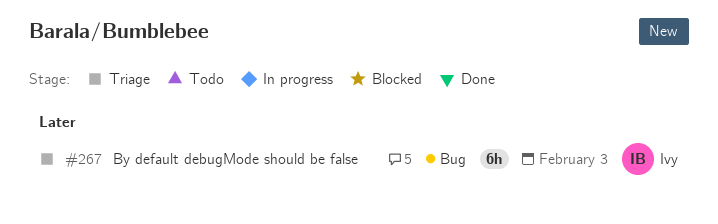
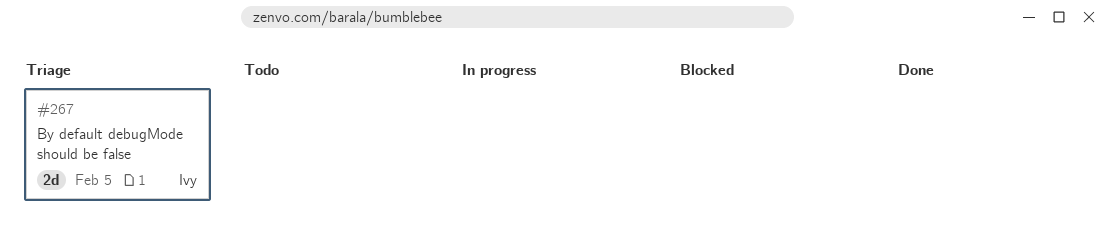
#267, estimate: 6h -> 2d
#267, due: Feb 3 -> Feb 5

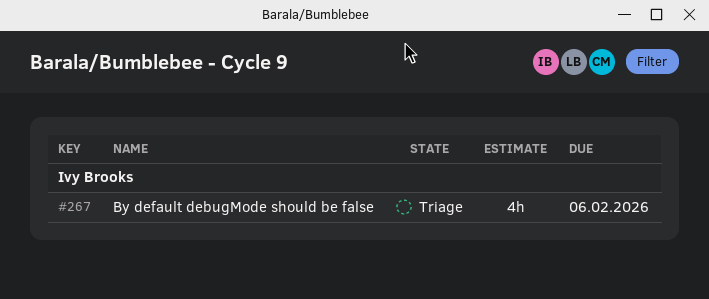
#267, estimate: 2d -> 4h
#267, due: Feb 5 -> Feb 6

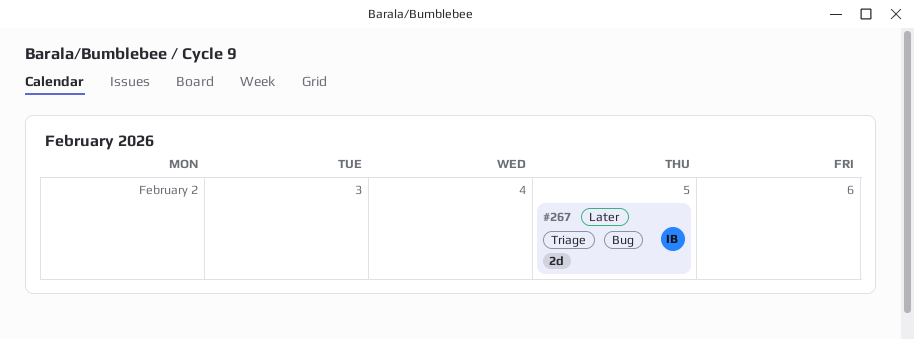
#267, estimate: 4h -> 2d
#267, due: Feb 6 -> Feb 5

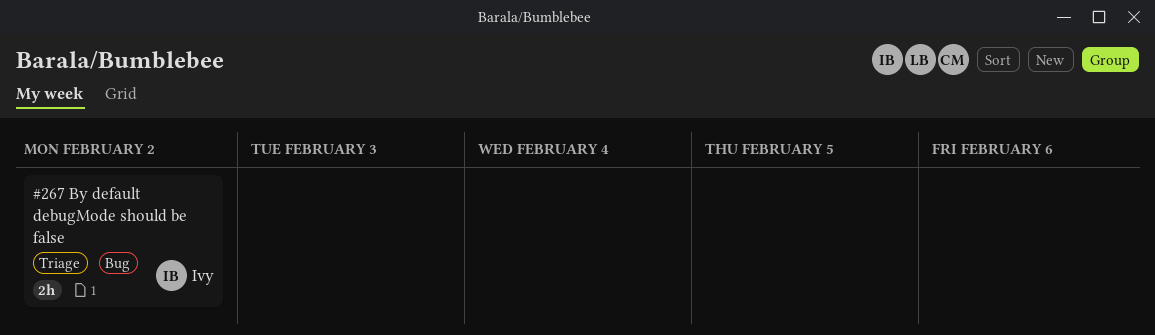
#267, estimate: 2d -> 2h
#267, due: Feb 5 -> Feb 2

